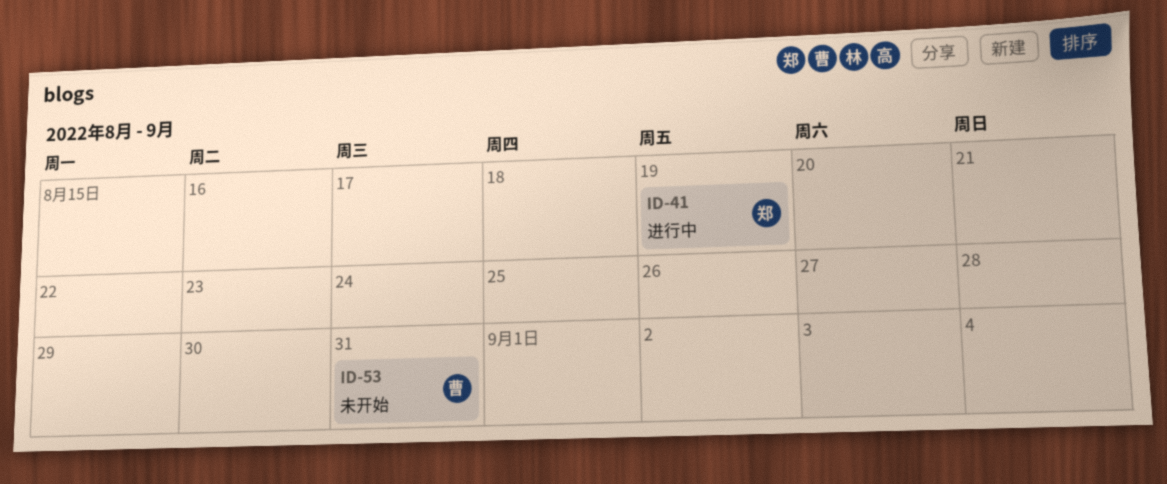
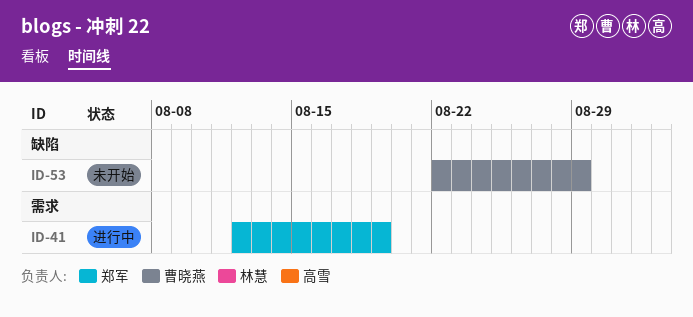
ID-53, due: Aug 31 -> Aug 29

